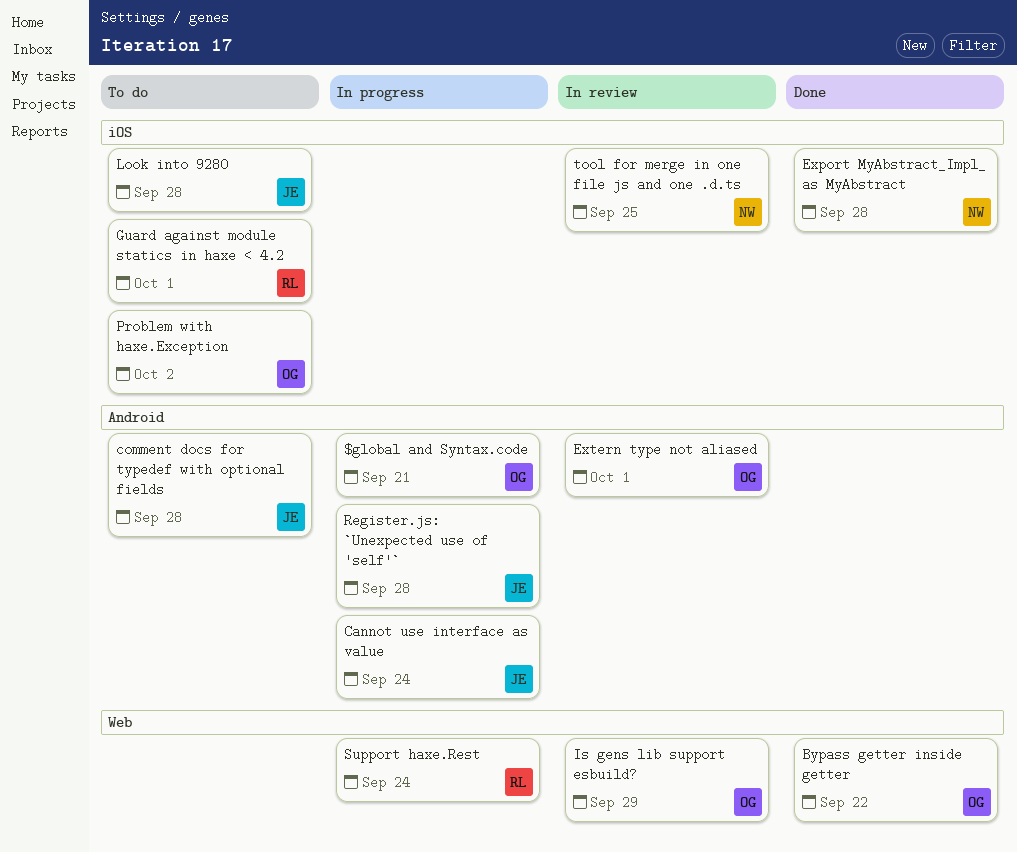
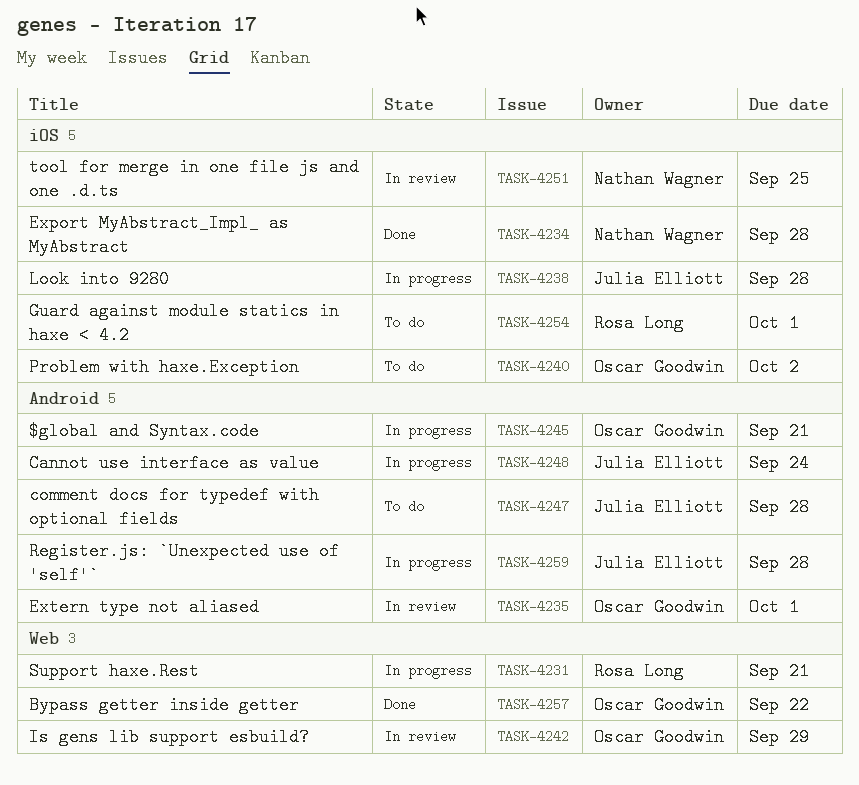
Look into 9280, status: To do -> In progress
Support haxe.Rest, due: Sep 24 -> Sep 21

